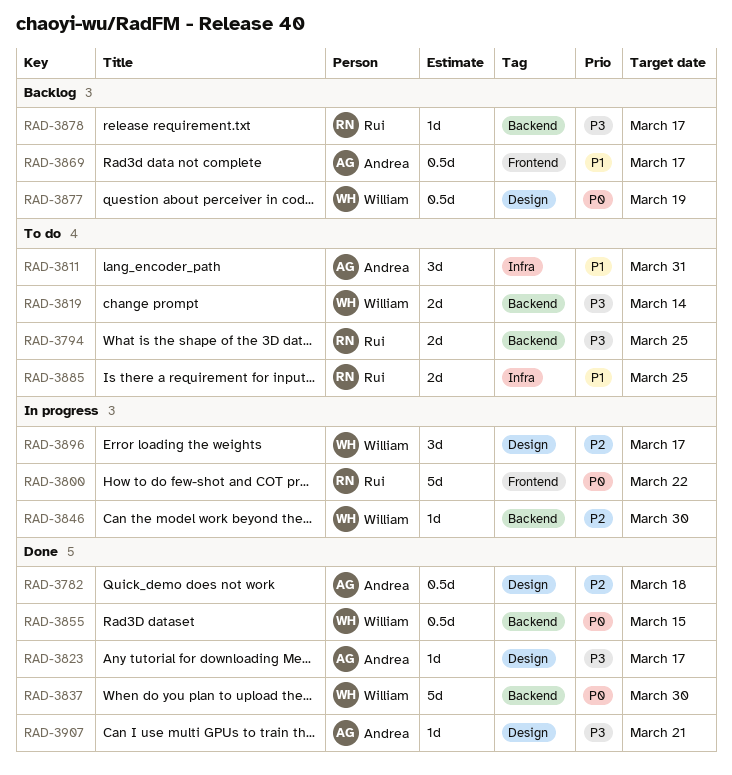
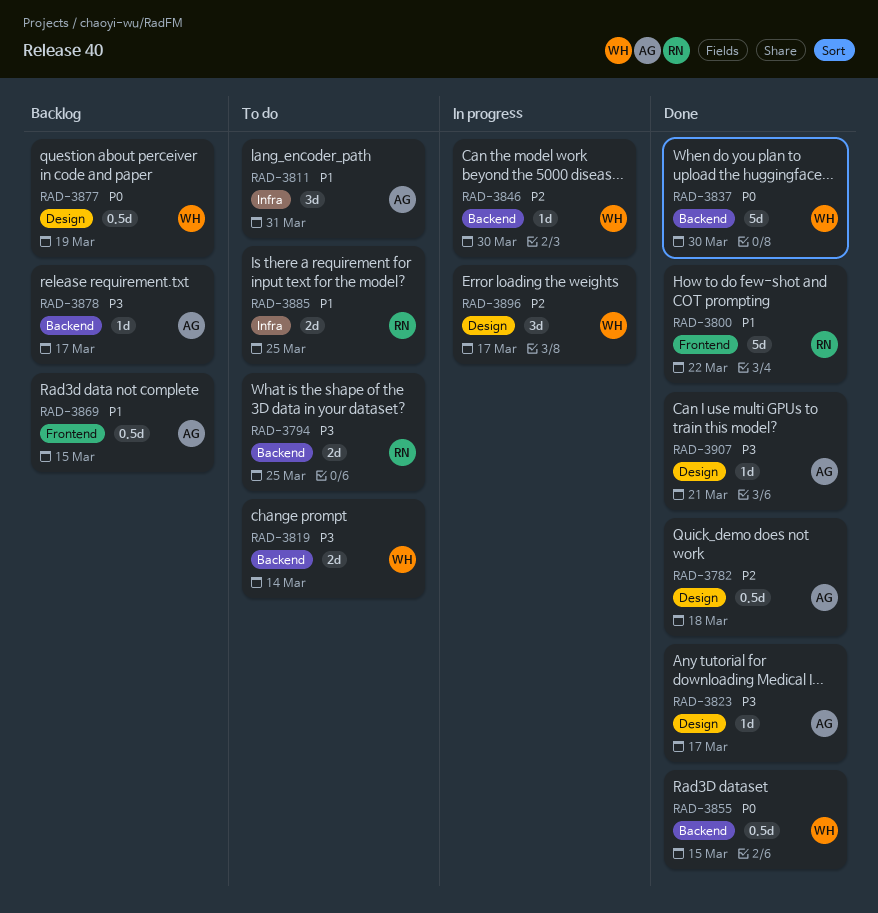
RAD-3800, status: In progress -> Done
RAD-3800, priority: P0 -> P1
RAD-3869, due: Mar 17 -> Mar 15
RAD-3878, owner: Rui -> Andrea

